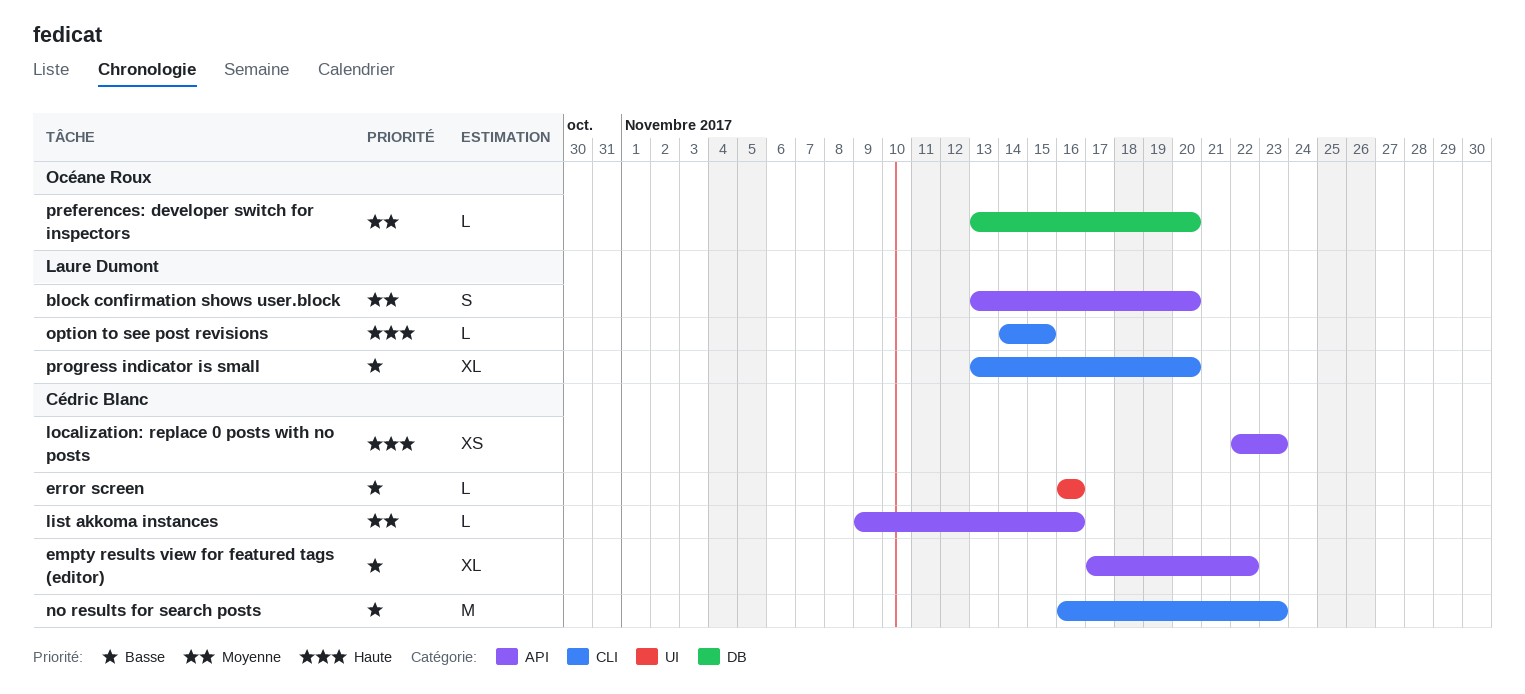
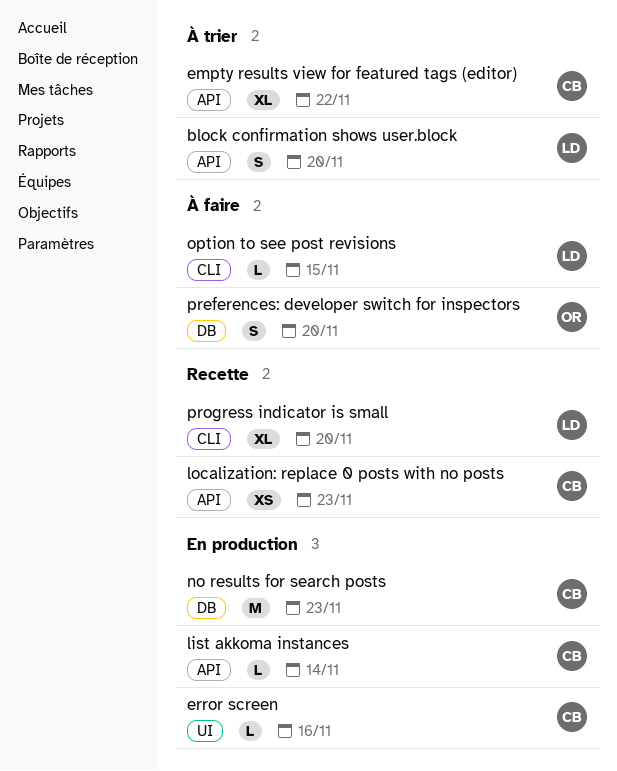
list akkoma instances, due: Nov 16 -> Nov 14
no results for search posts, label: CLI -> DB
preferences: developer switch for inspectors, estimate: L -> S

